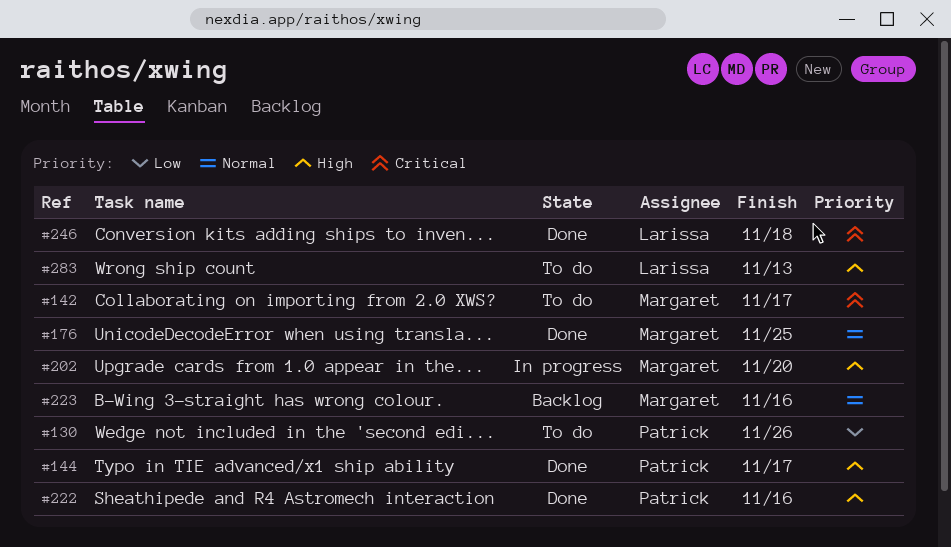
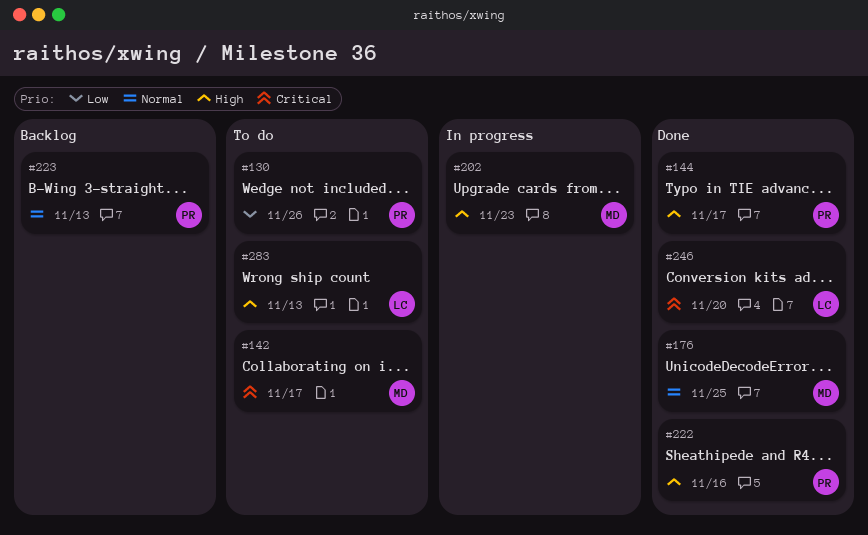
#202, due: Nov 20 -> Nov 23
#223, owner: Margaret -> Patrick
#223, due: Nov 16 -> Nov 13
#246, due: Nov 18 -> Nov 20

